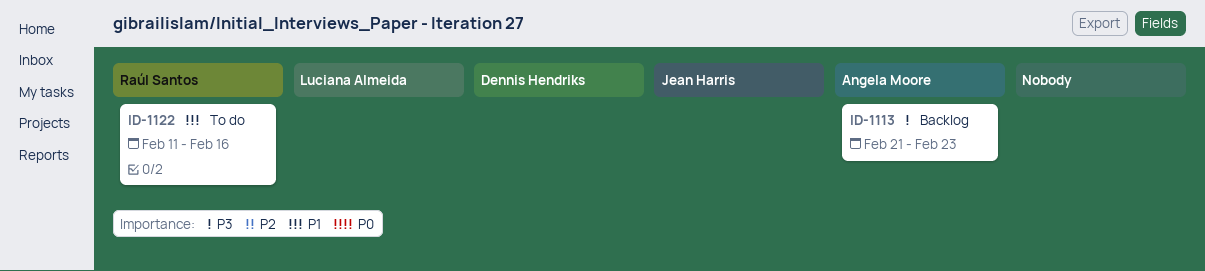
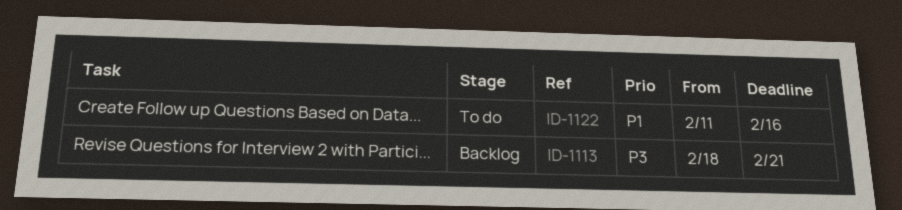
ID-1113, start: Feb 21 -> Feb 18
ID-1113, due: Feb 23 -> Feb 21

